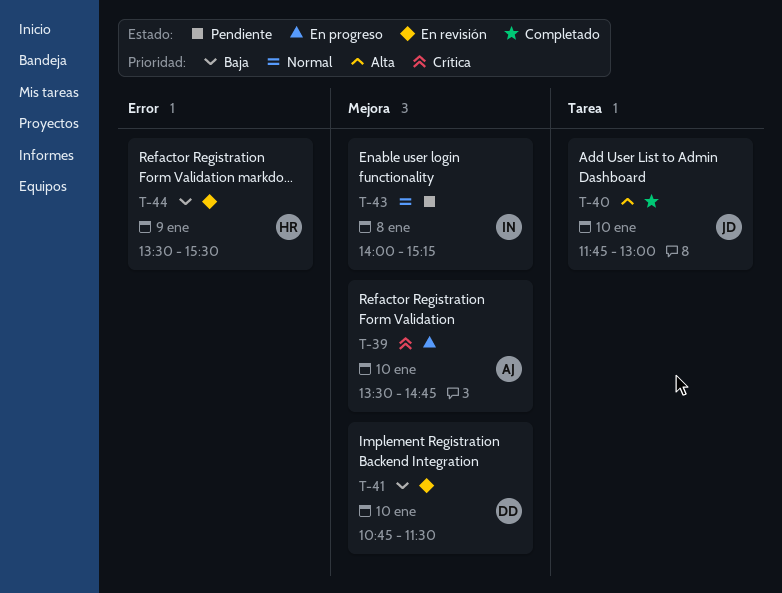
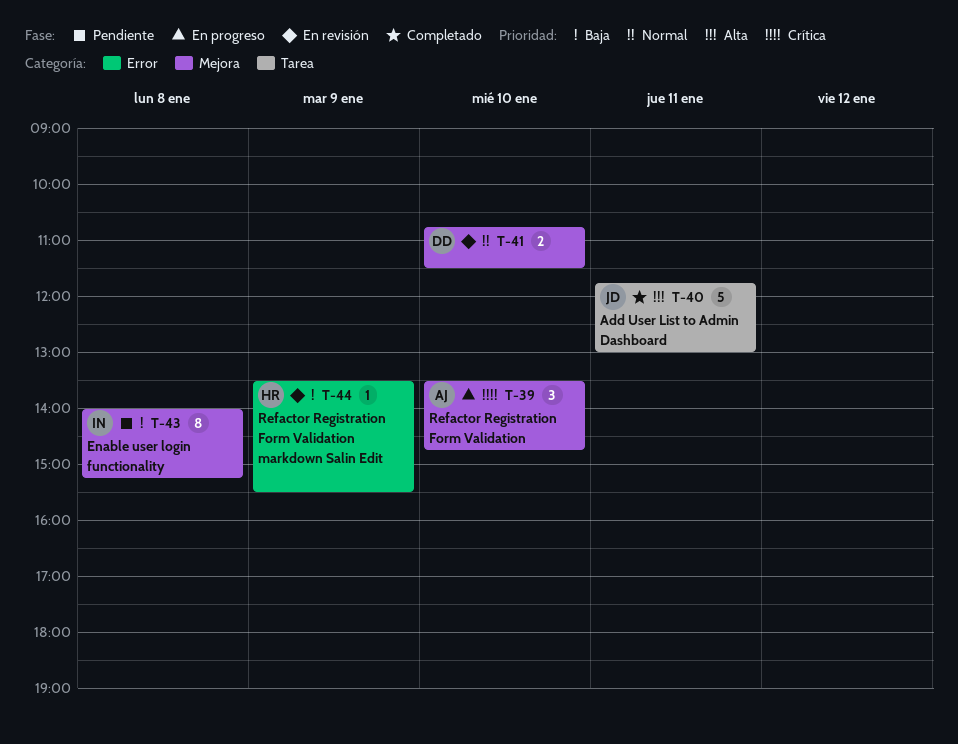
T-40, day: Jan 10 -> Jan 11
T-41, priority: Baja -> Normal
T-43, priority: Normal -> Baja

